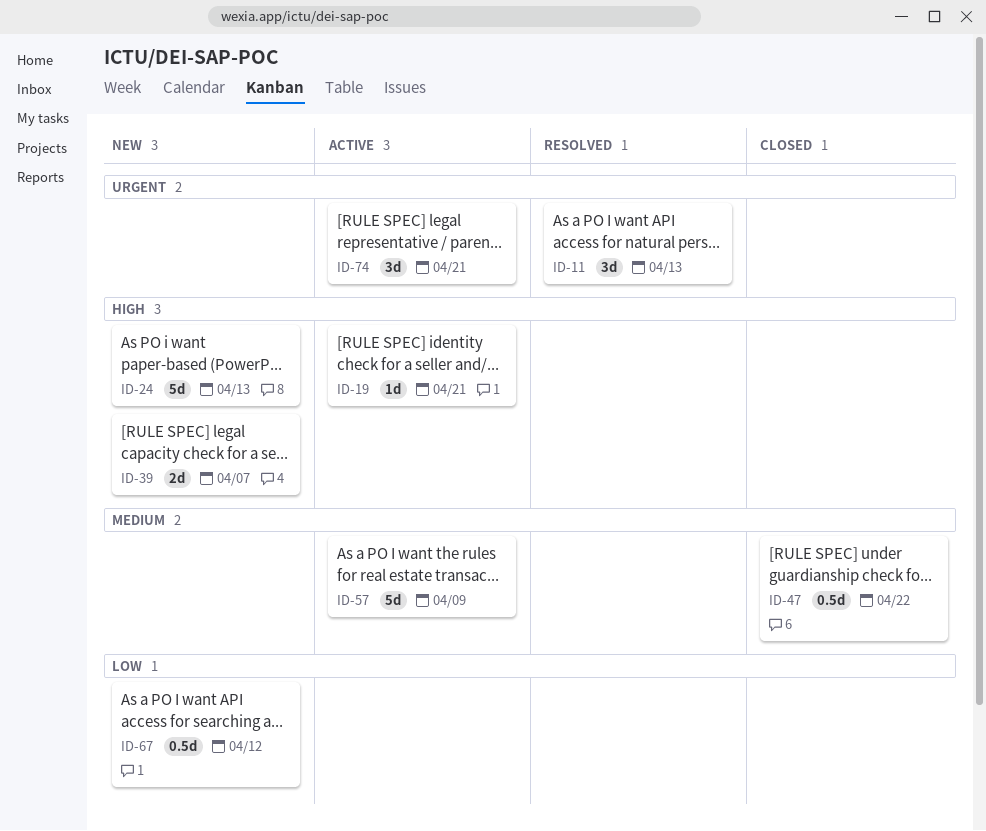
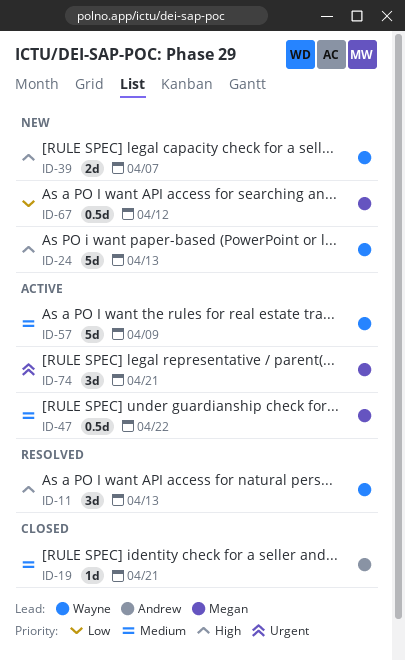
ID-11, priority: Urgent -> High
ID-19, status: Active -> Closed
ID-19, priority: High -> Medium
ID-47, status: Closed -> Active

